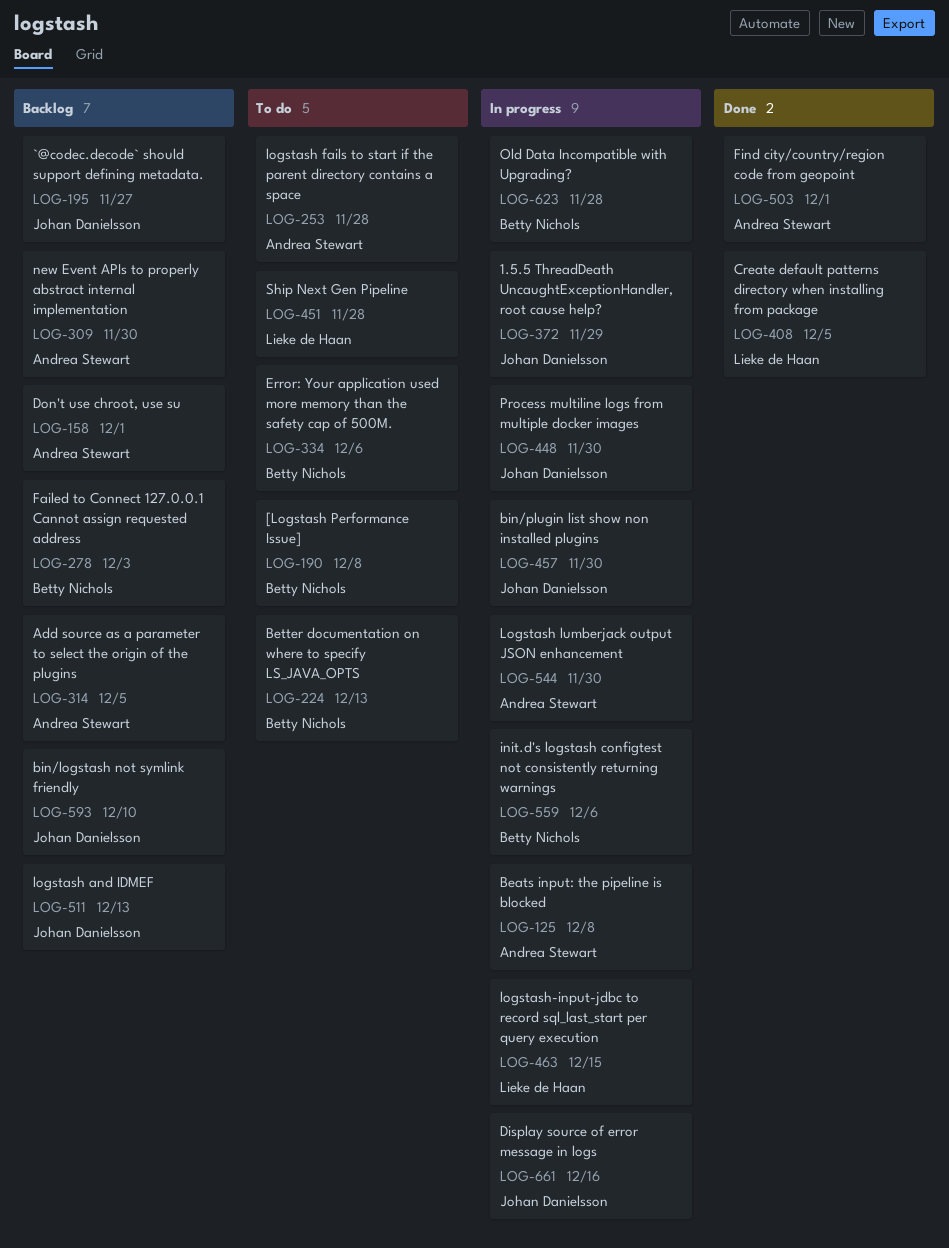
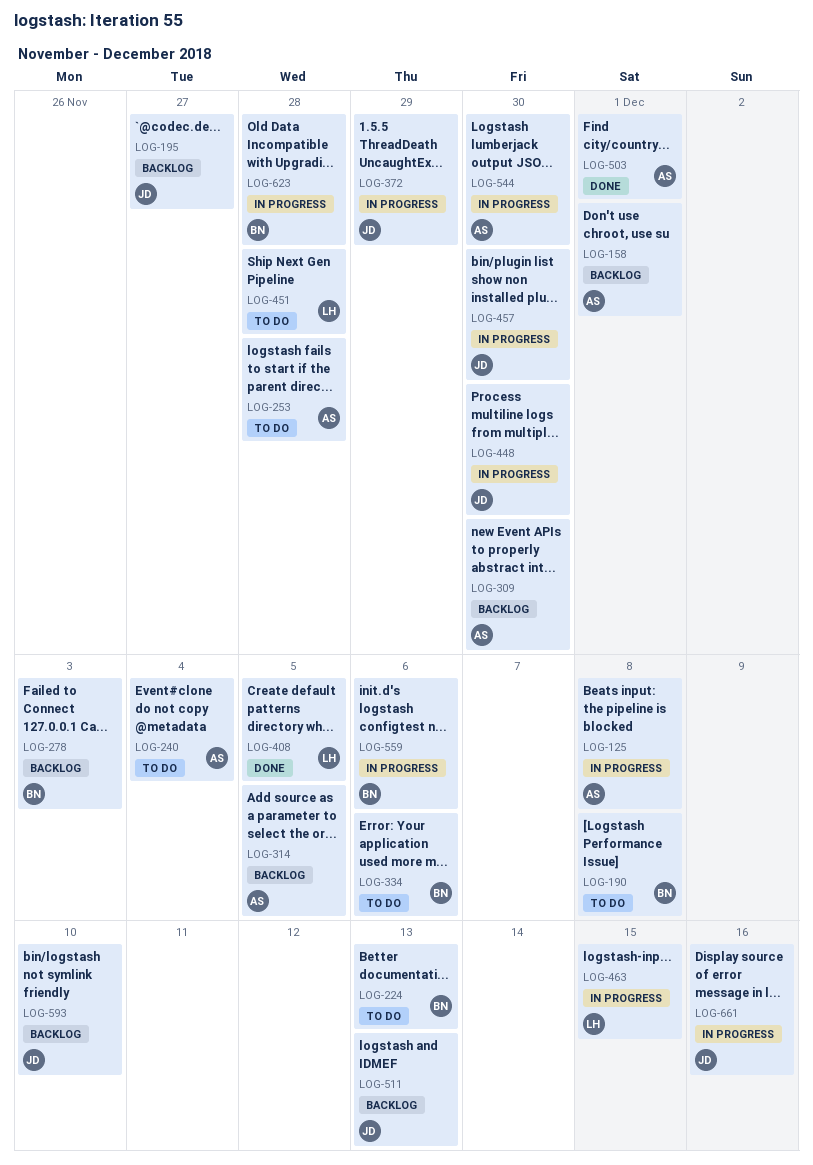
LOG-240: none -> present

